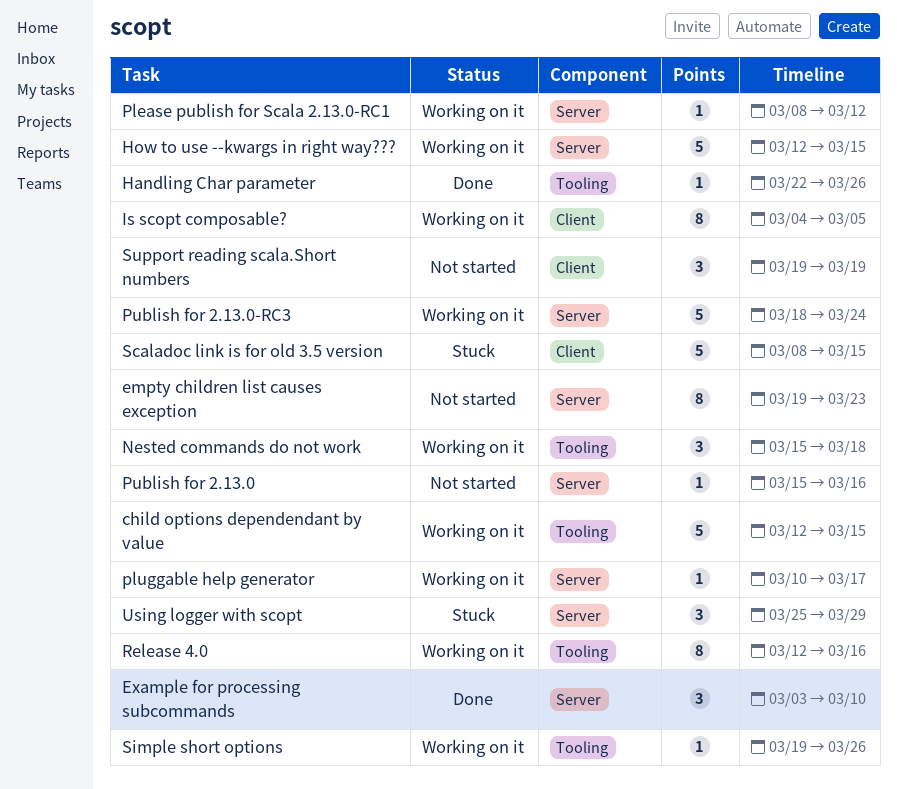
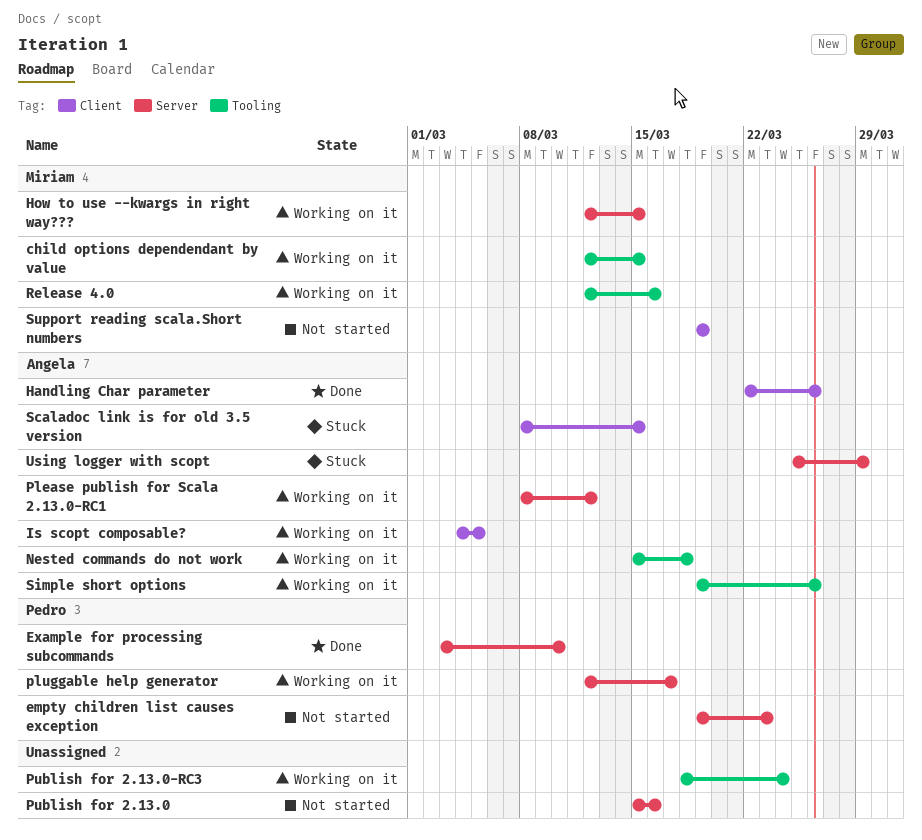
Handling Char parameter, label: Tooling -> Client
pluggable help generator, start: Mar 10 -> Mar 12
Publish for 2.13.0-RC3, label: Server -> Tooling

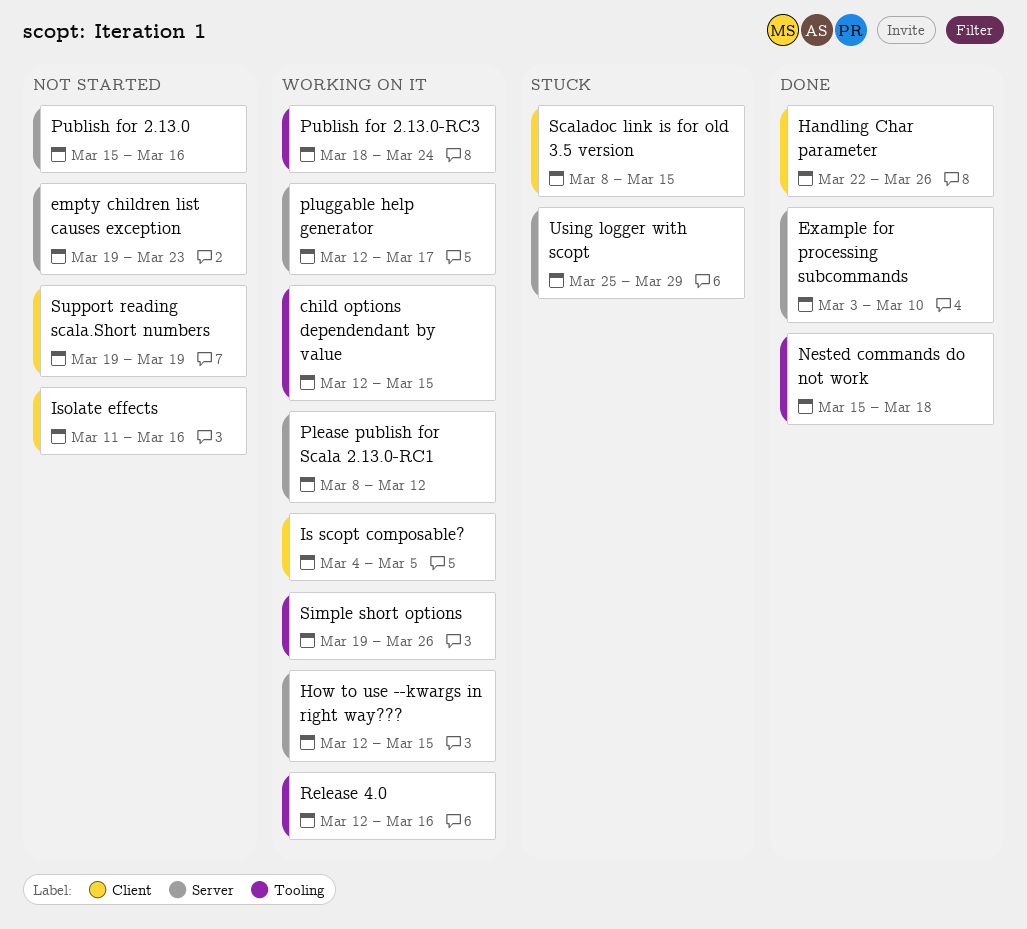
Isolate effects: none -> present
Nested commands do not work, status: Working on it -> Done

